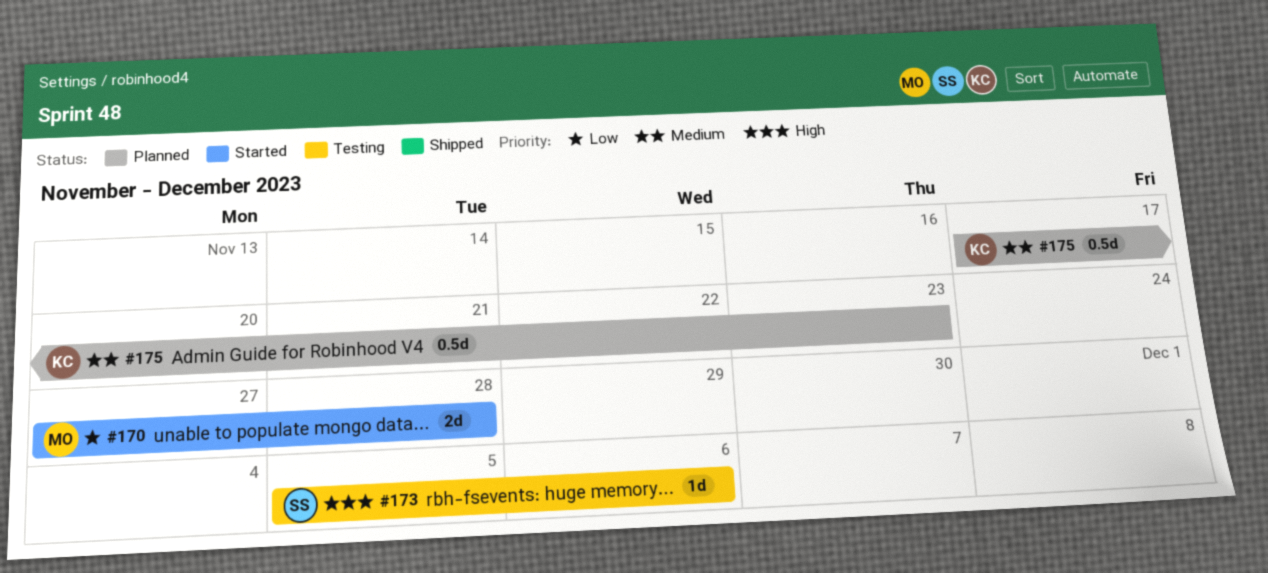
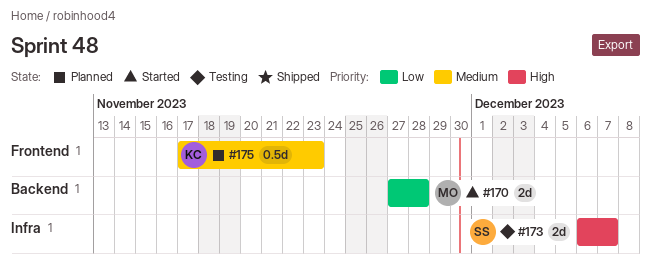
#173, estimate: 1d -> 2d
#173, start: Dec 5 -> Dec 6
#173, due: Dec 6 -> Dec 7

